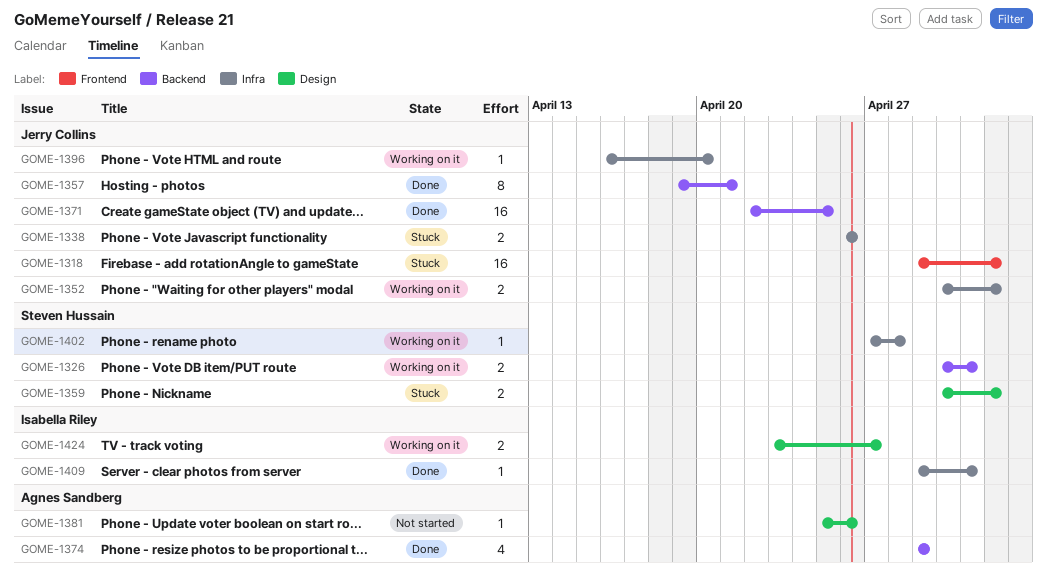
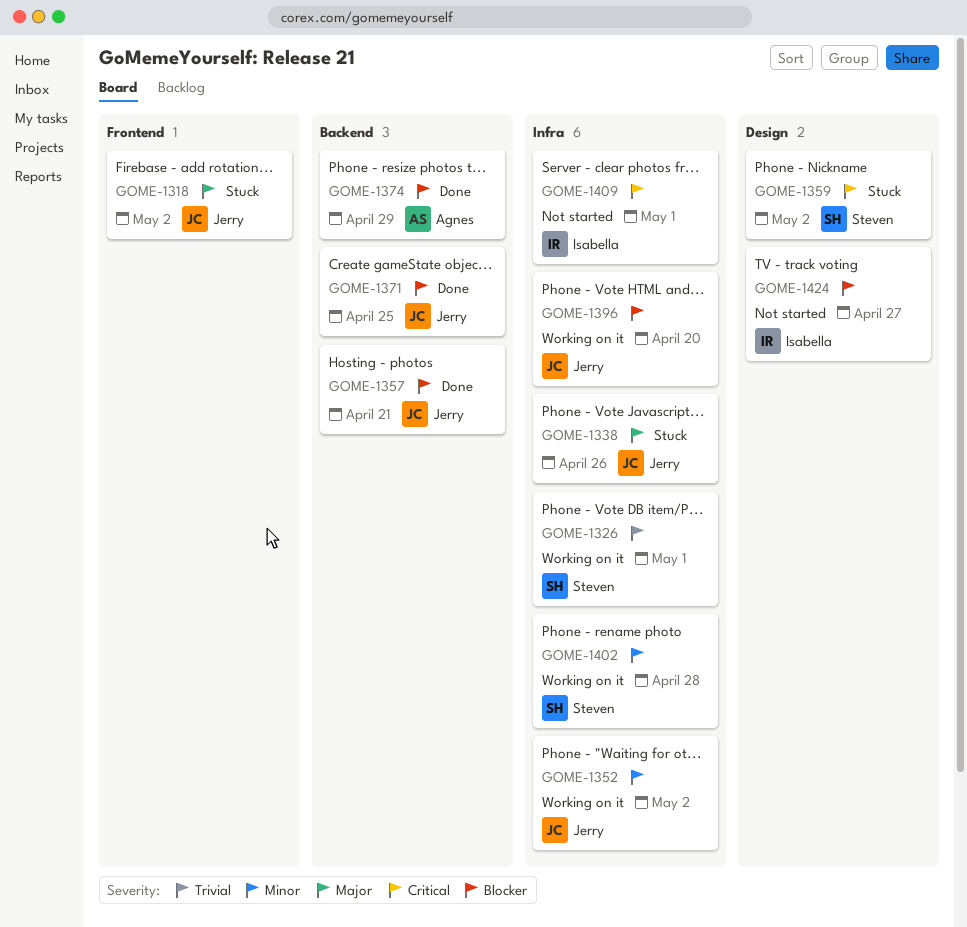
GOME-1326, label: Backend -> Infra
GOME-1381: present -> none
GOME-1409, status: Done -> Not started
GOME-1424, status: Working on it -> Not started

